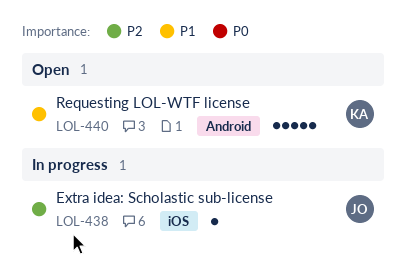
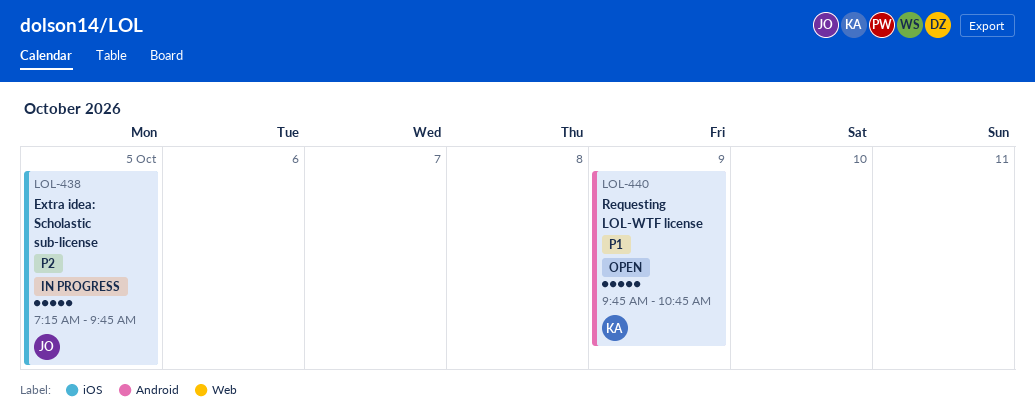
LOL-438, estimate: 1 -> 5

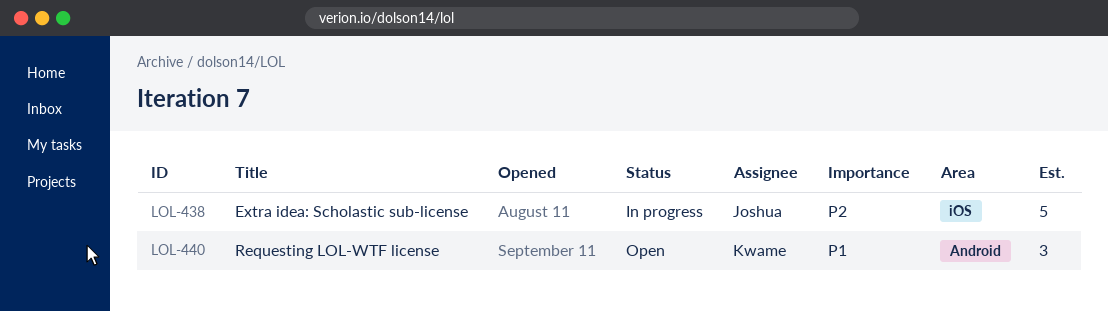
LOL-440, estimate: 5 -> 3

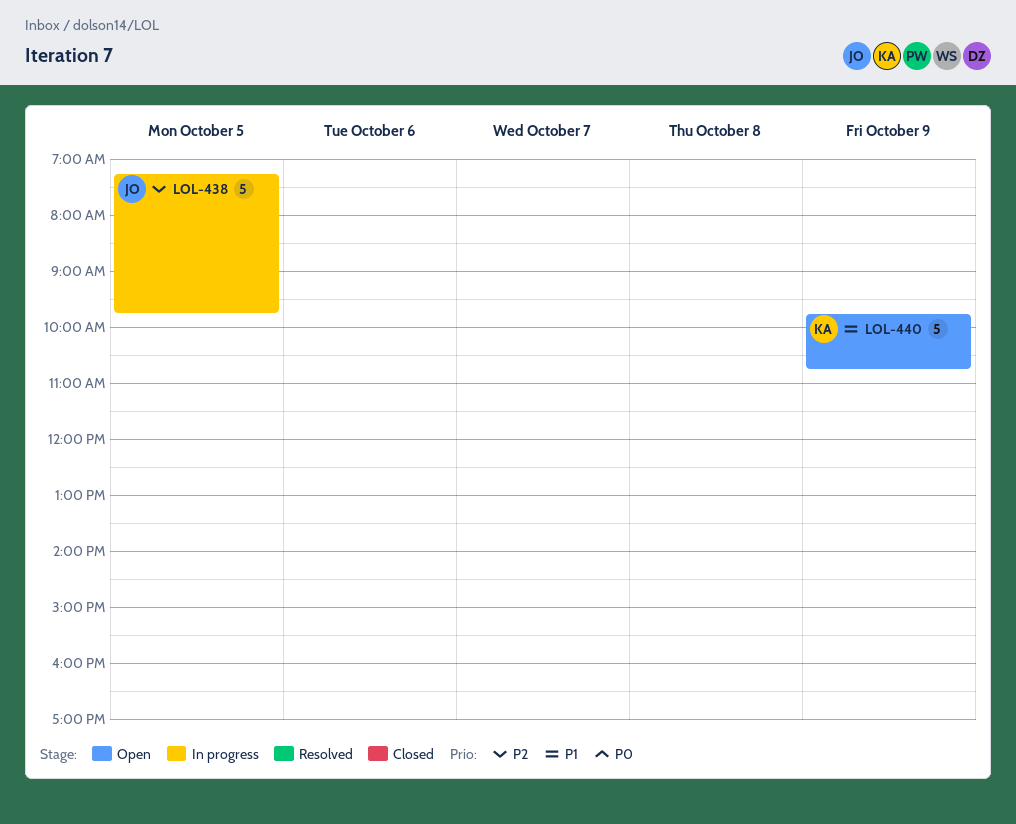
LOL-440, estimate: 3 -> 5

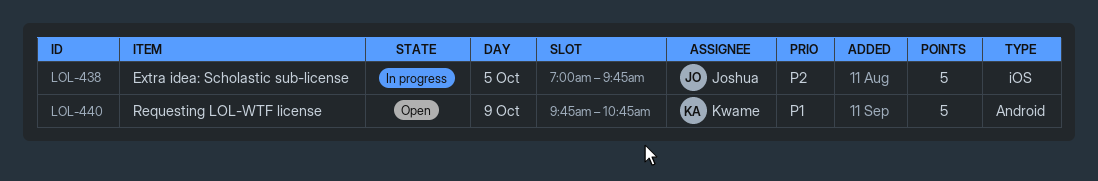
LOL-438, begins: 07:15 -> 07:00

